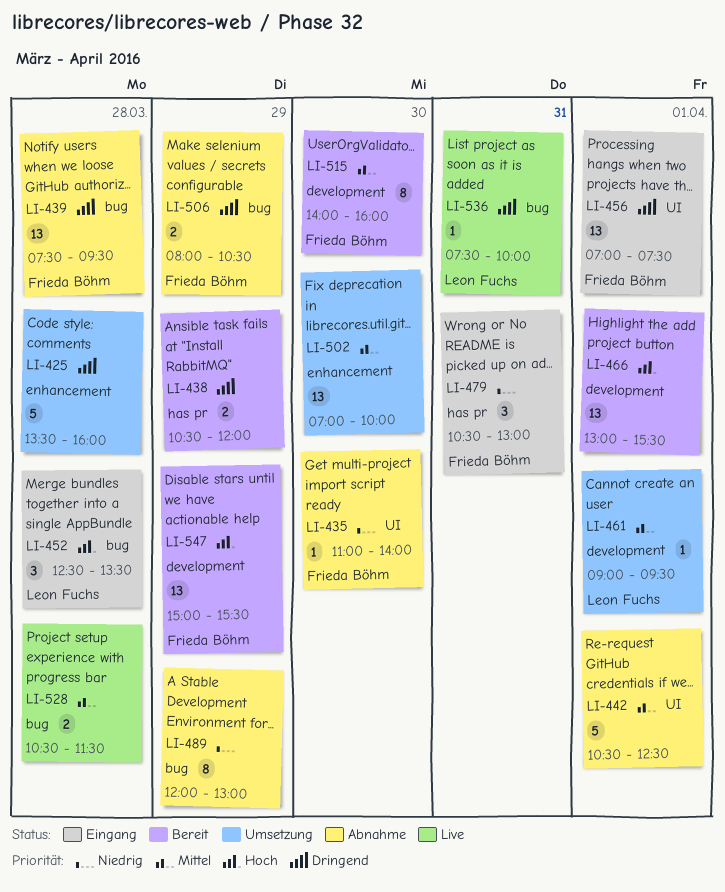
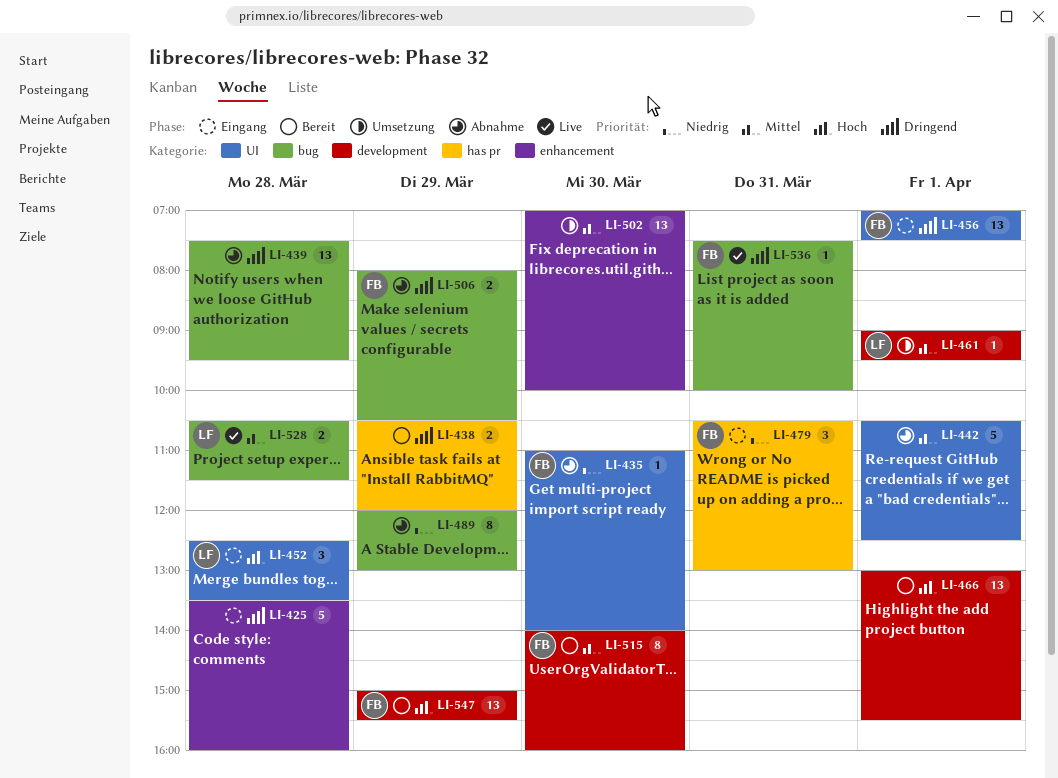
LI-425, status: Umsetzung -> Eingang
LI-439, owner: Frieda Böhm -> none
LI-452, label: bug -> UI
LI-528, owner: none -> Leon Fuchs
LI-536, owner: Leon Fuchs -> Frieda Böhm

